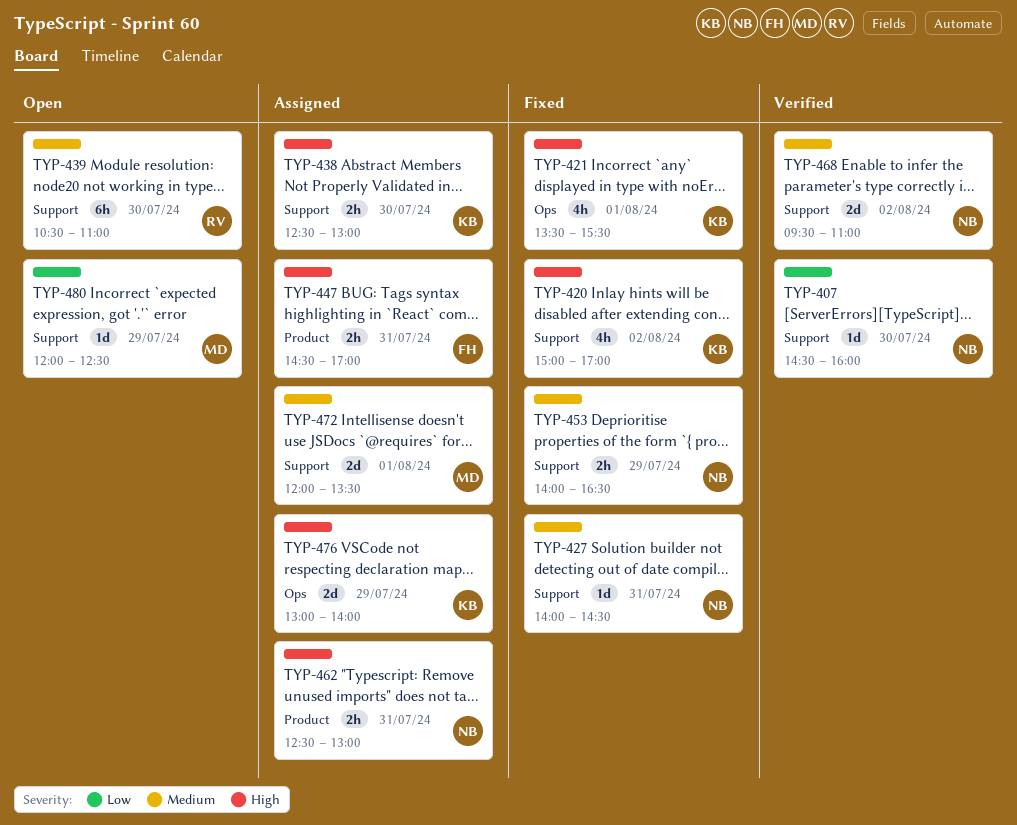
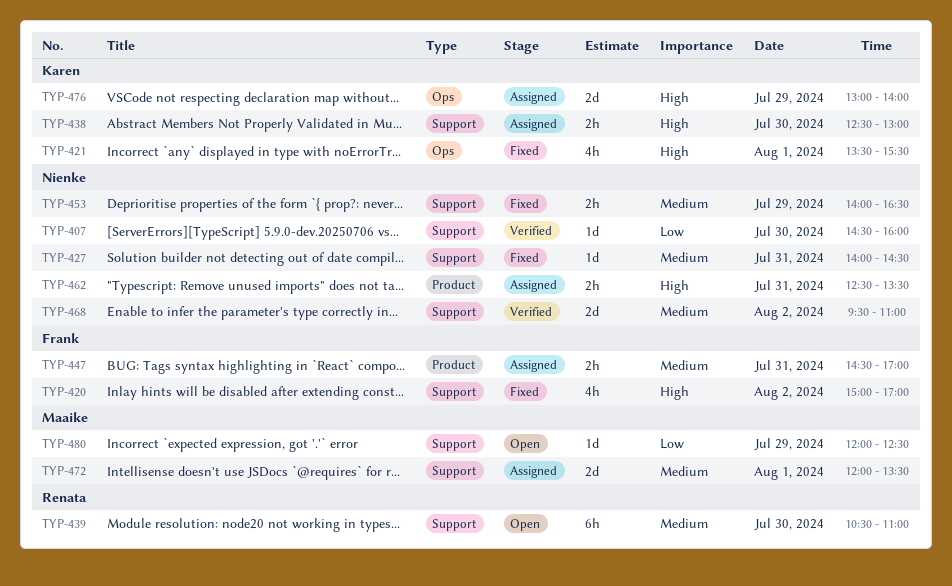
TYP-420, owner: Karen -> Frank
TYP-447, priority: High -> Medium
TYP-462, ends: 13:00 -> 13:30

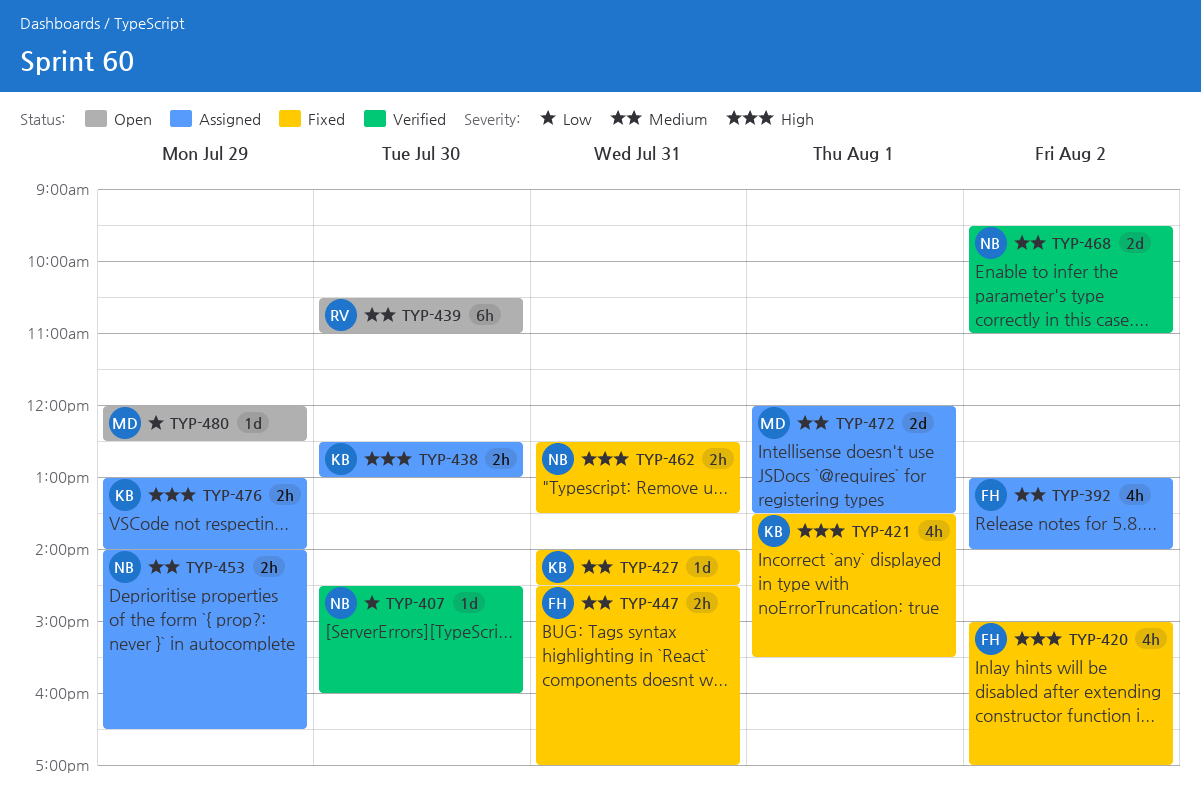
TYP-392: none -> present
TYP-427, owner: Nienke -> Karen
TYP-447, status: Assigned -> Fixed
TYP-453, status: Fixed -> Assigned
TYP-462, status: Assigned -> Fixed
TYP-476, estimate: 2d -> 2h

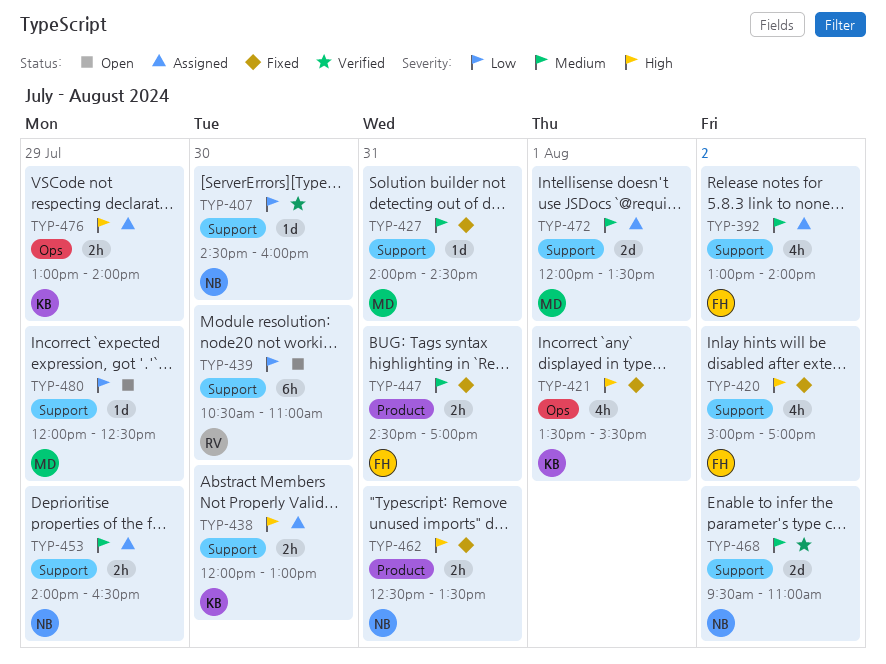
TYP-427, owner: KB -> MD
TYP-438, begins: 12:30 -> 12:00
TYP-439, priority: Medium -> Low

